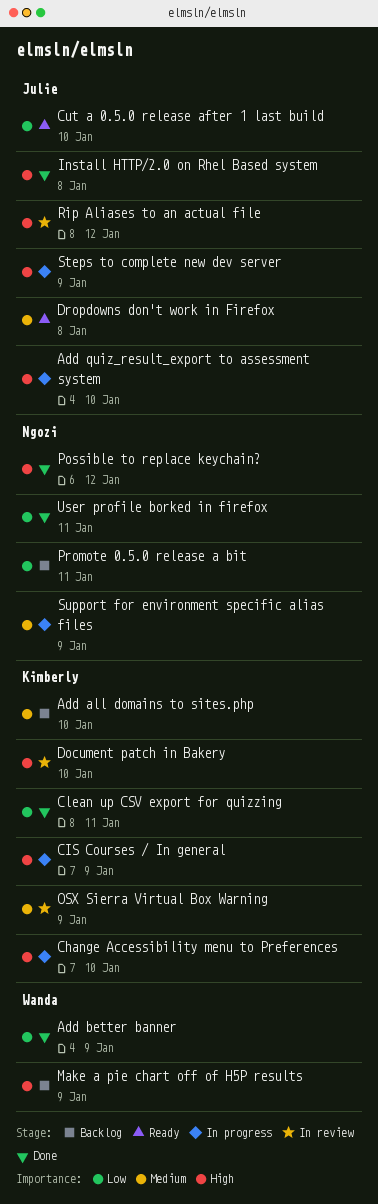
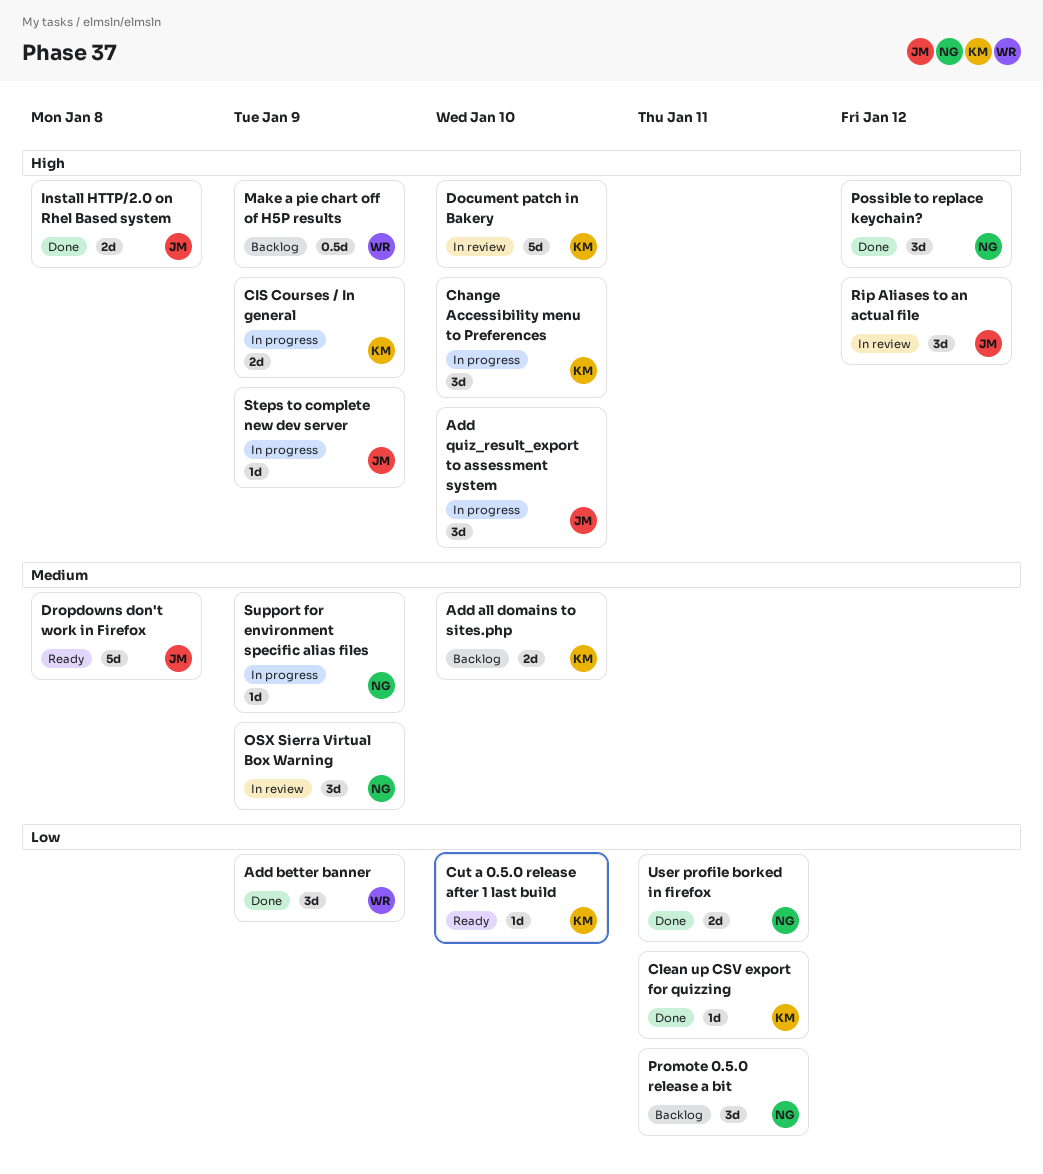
Cut a 0.5.0 release after 1 last build, owner: Julie -> Kimberly
OSX Sierra Virtual Box Warning, owner: Kimberly -> Ngozi

